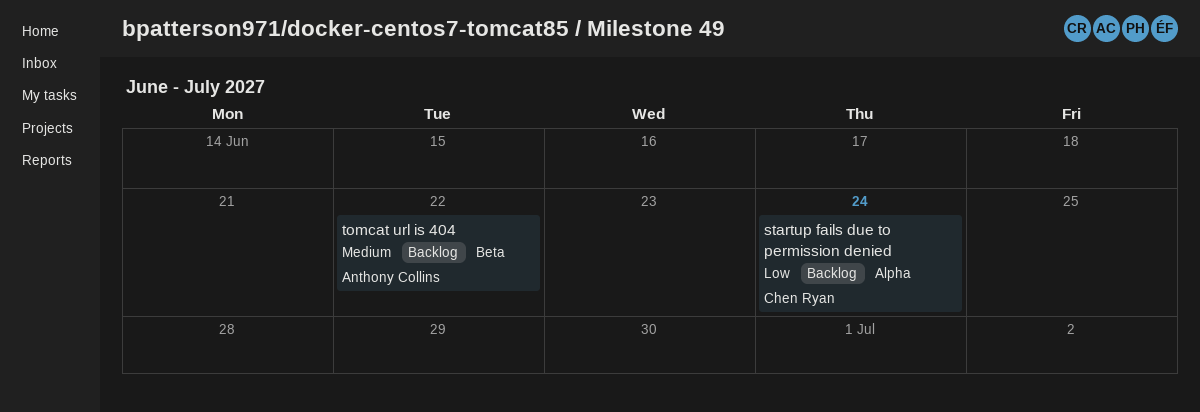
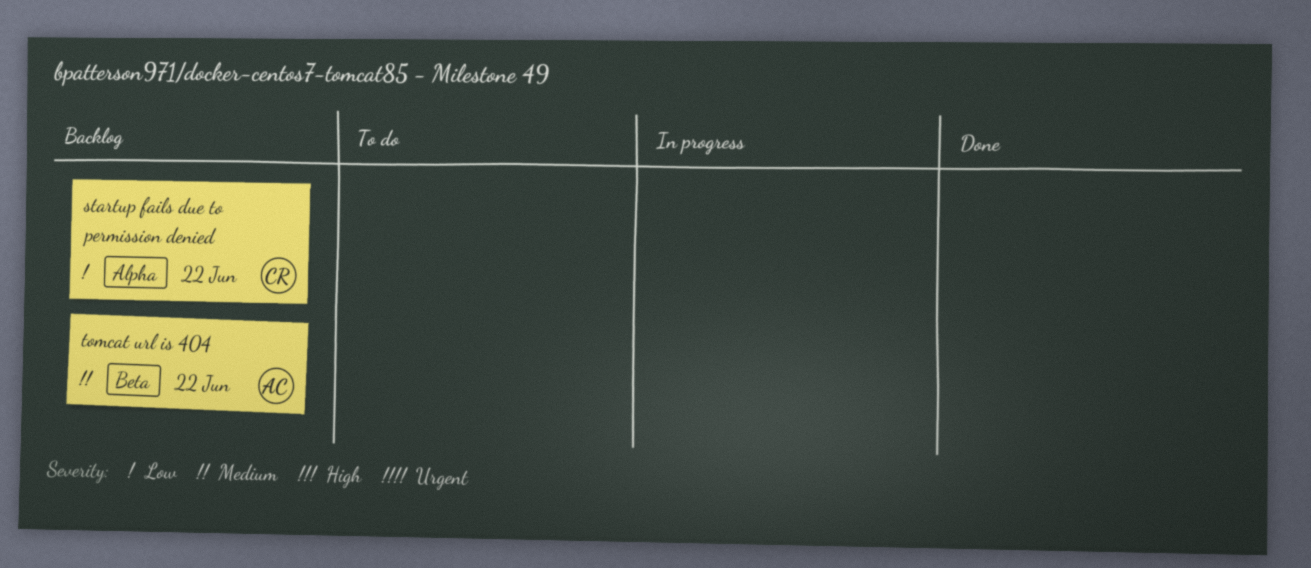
startup fails due to permission denied, due: Jun 24 -> Jun 22

